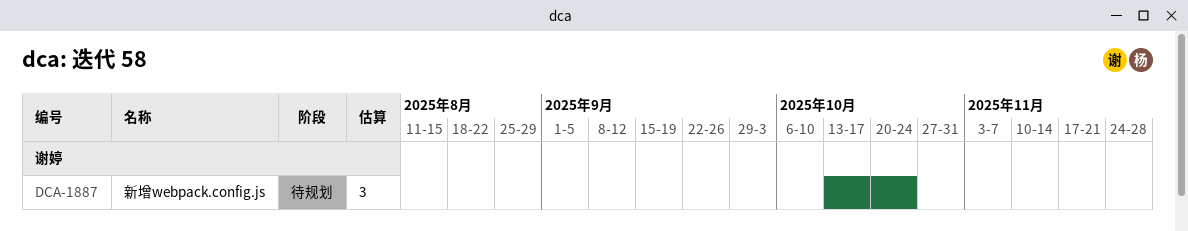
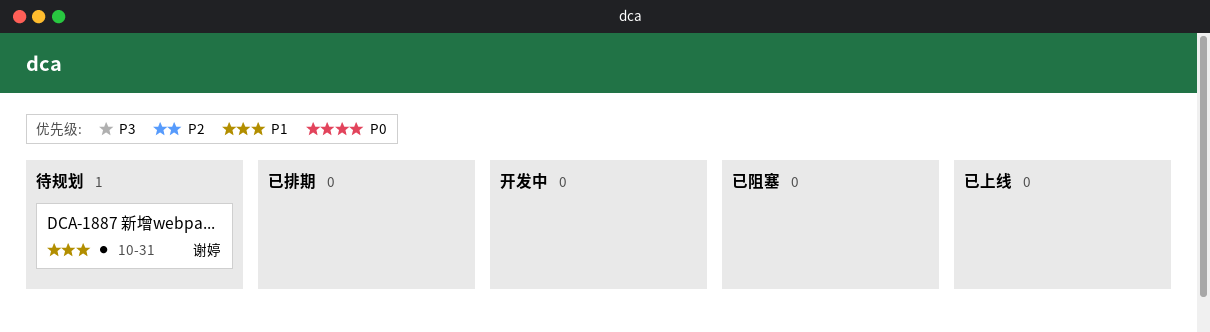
DCA-1887, estimate: 3 -> 1
DCA-1887, due: Oct 24 -> Oct 31

